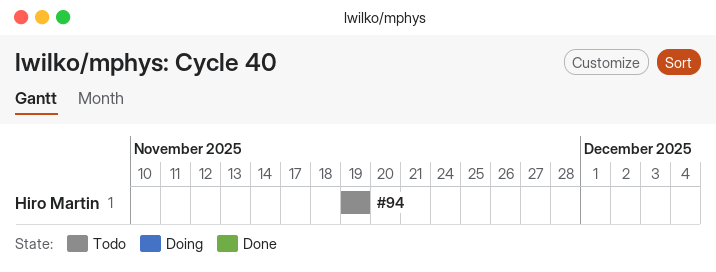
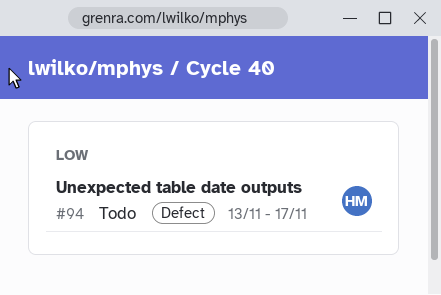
#94, start: Nov 19 -> Nov 13
#94, due: Nov 19 -> Nov 17

